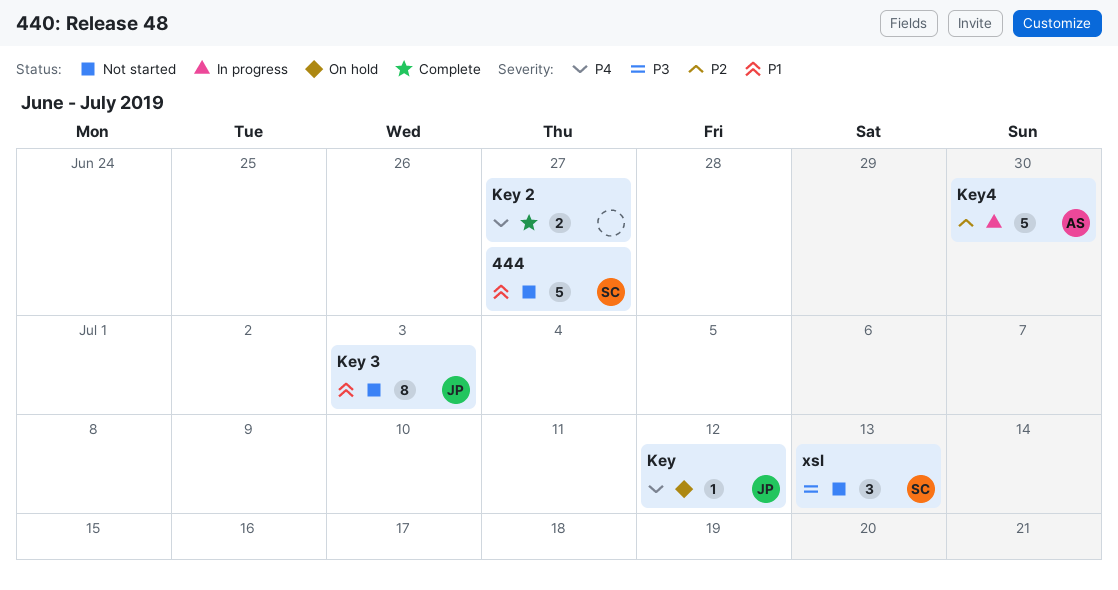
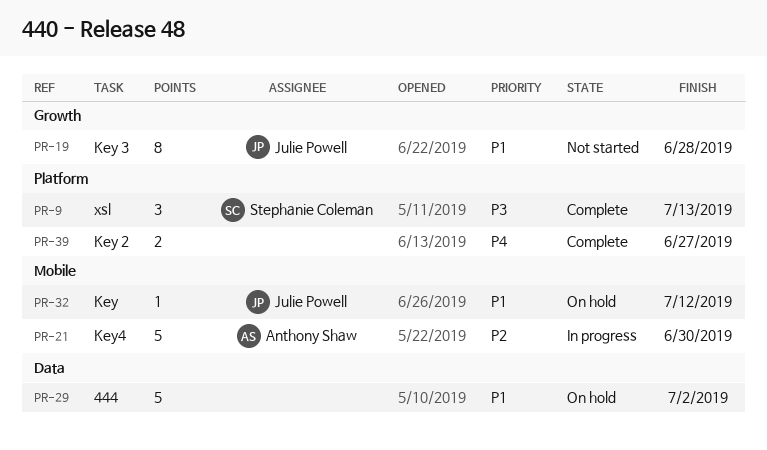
444, status: Not started -> On hold
444, owner: Stephanie Coleman -> none
444, due: Jun 27 -> Jul 2
Key, priority: P4 -> P1
Key 3, due: Jul 3 -> Jun 28
xsl, status: Not started -> Complete

